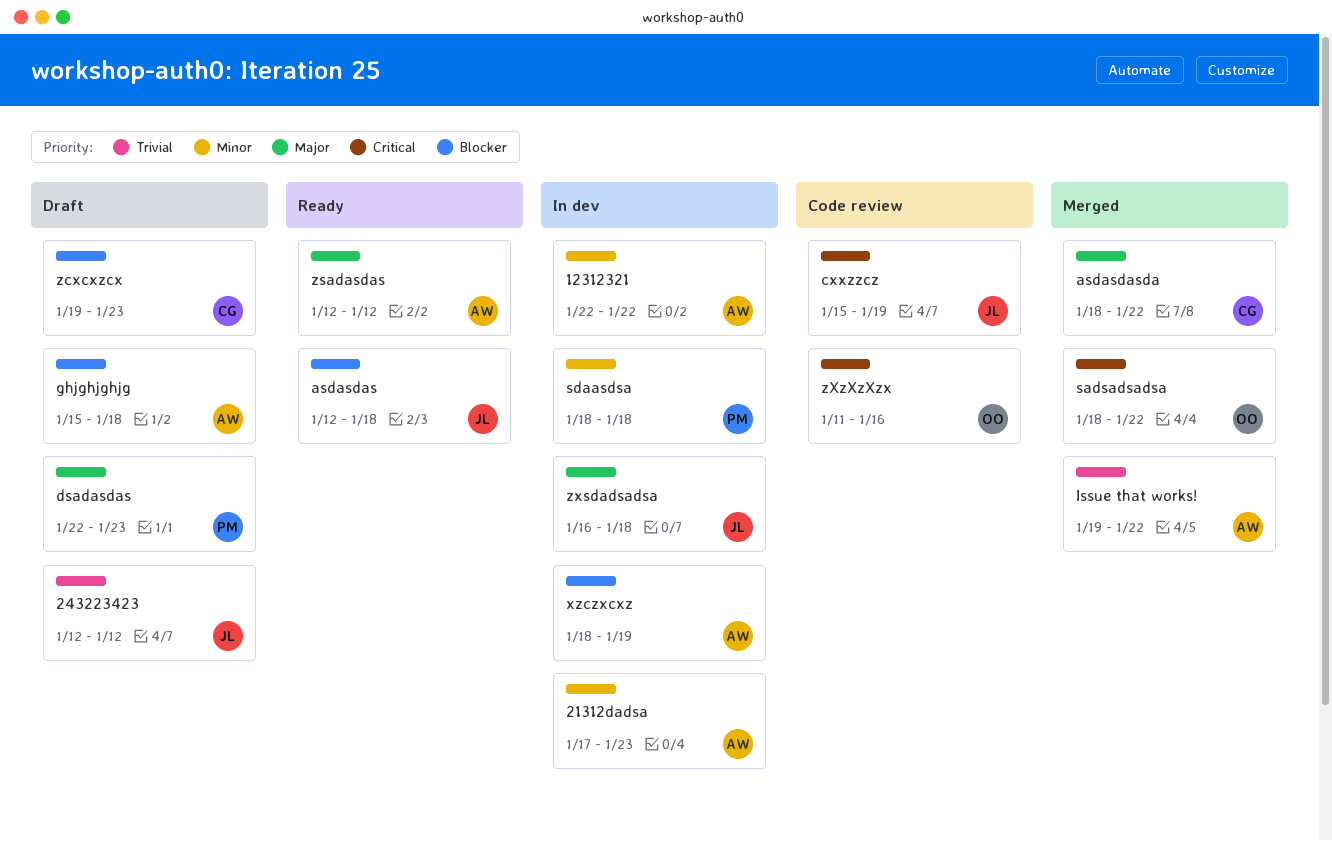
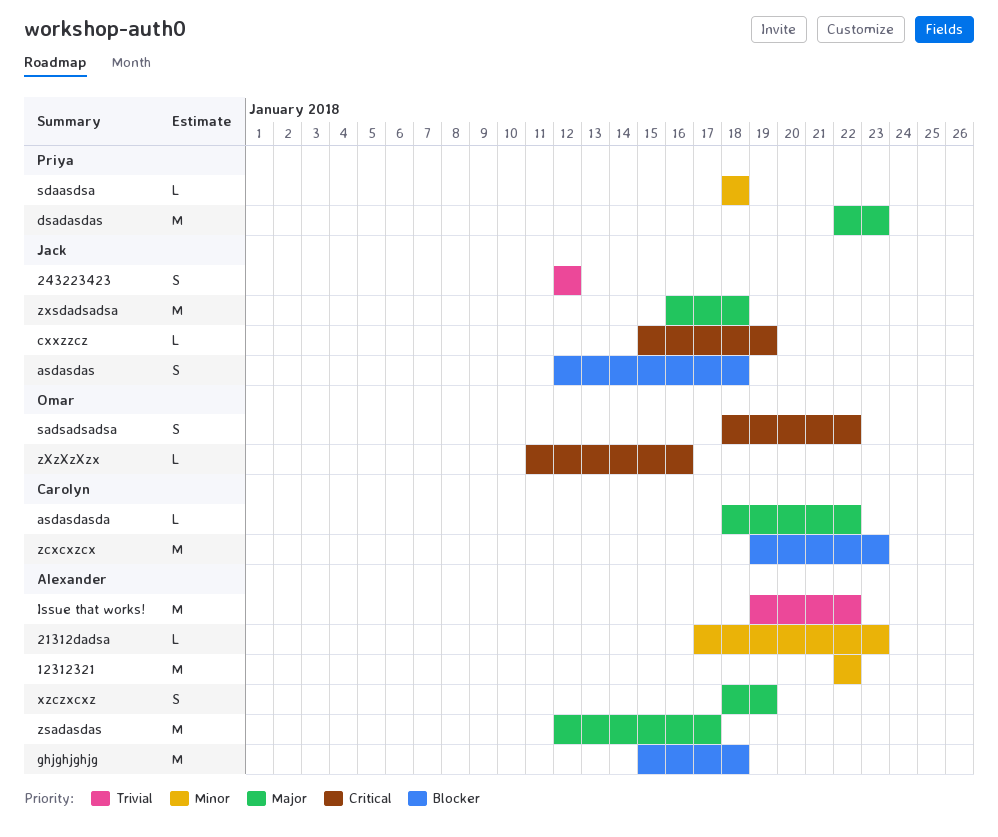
xzczxcxz, priority: Blocker -> Major
zsadasdas, due: Jan 12 -> Jan 17

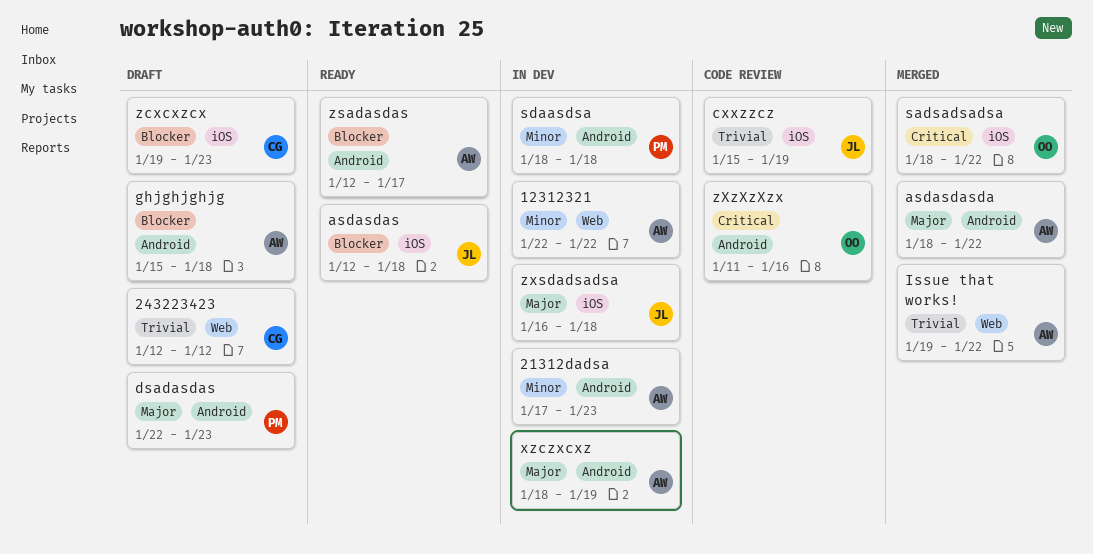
243223423, owner: Jack -> Carolyn
asdasdasda, owner: Carolyn -> Alexander
cxxzzcz, priority: Critical -> Trivial
zsadasdas, priority: Major -> Blocker

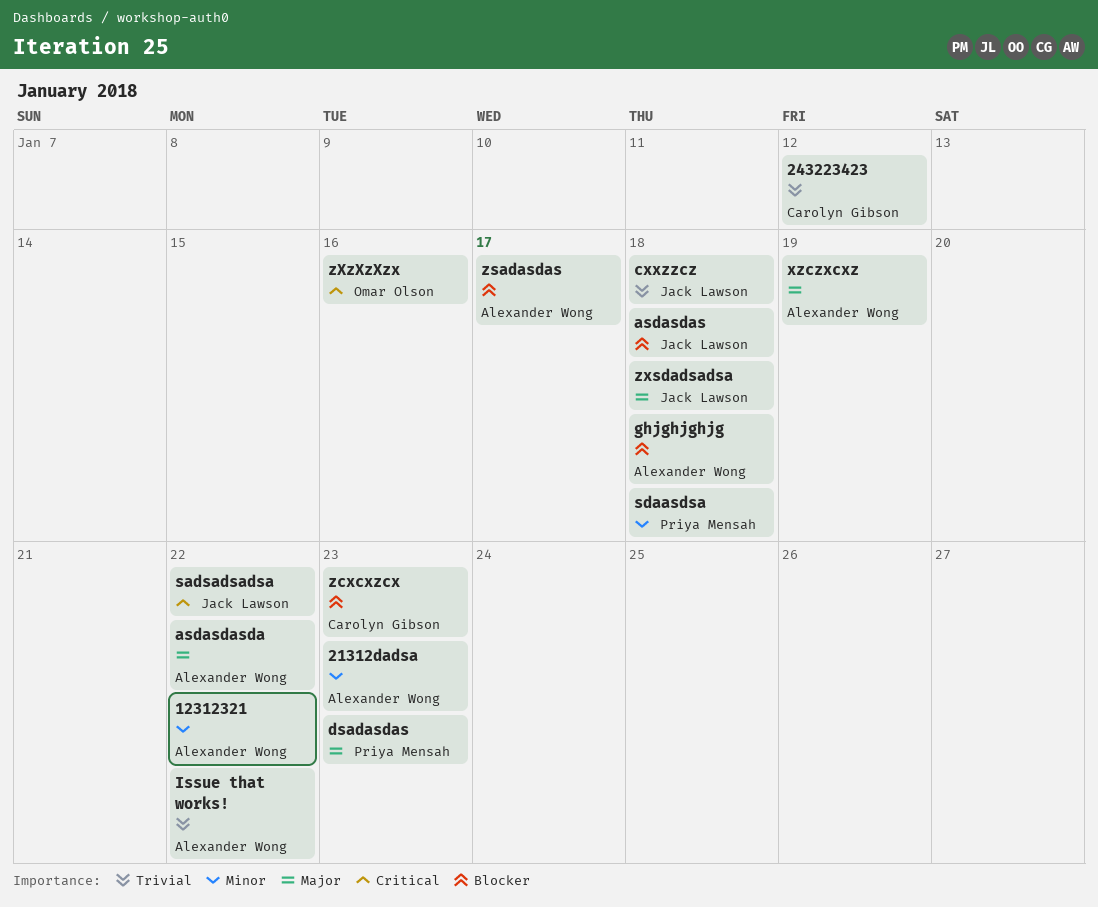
cxxzzcz, due: Jan 19 -> Jan 18
sadsadsadsa, owner: Omar Olson -> Jack Lawson

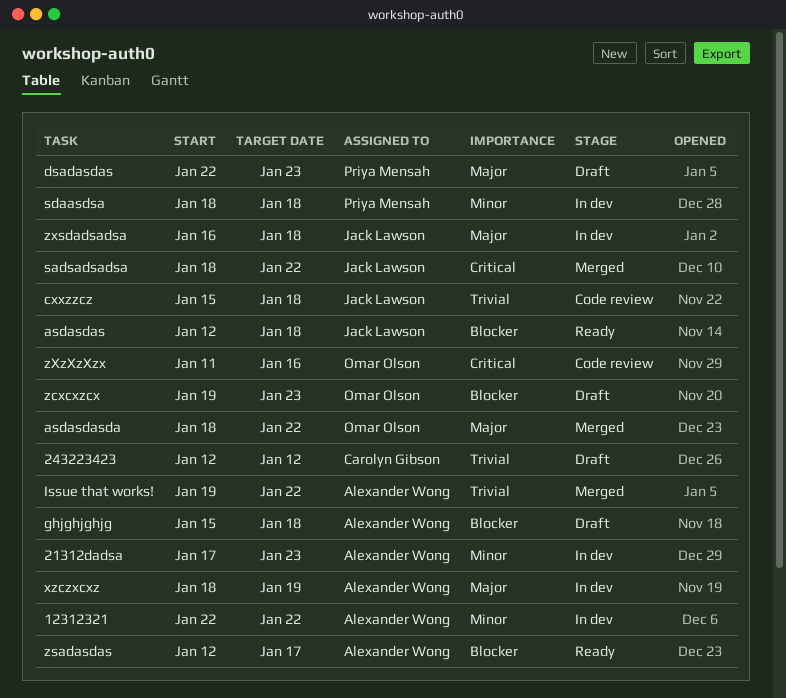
asdasdasda, owner: Alexander Wong -> Omar Olson
zcxcxzcx, owner: Carolyn Gibson -> Omar Olson

